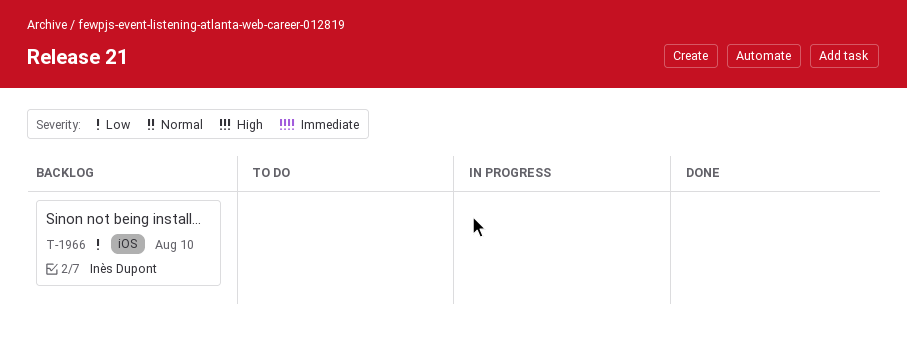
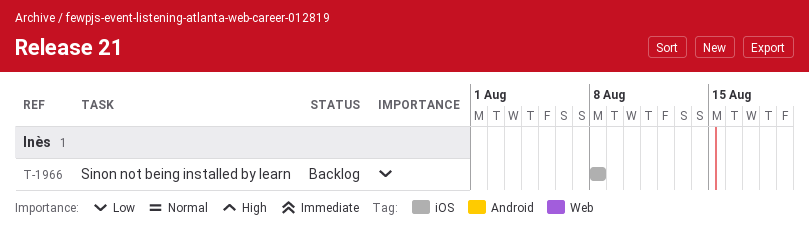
T-1966, due: Aug 10 -> Aug 8

